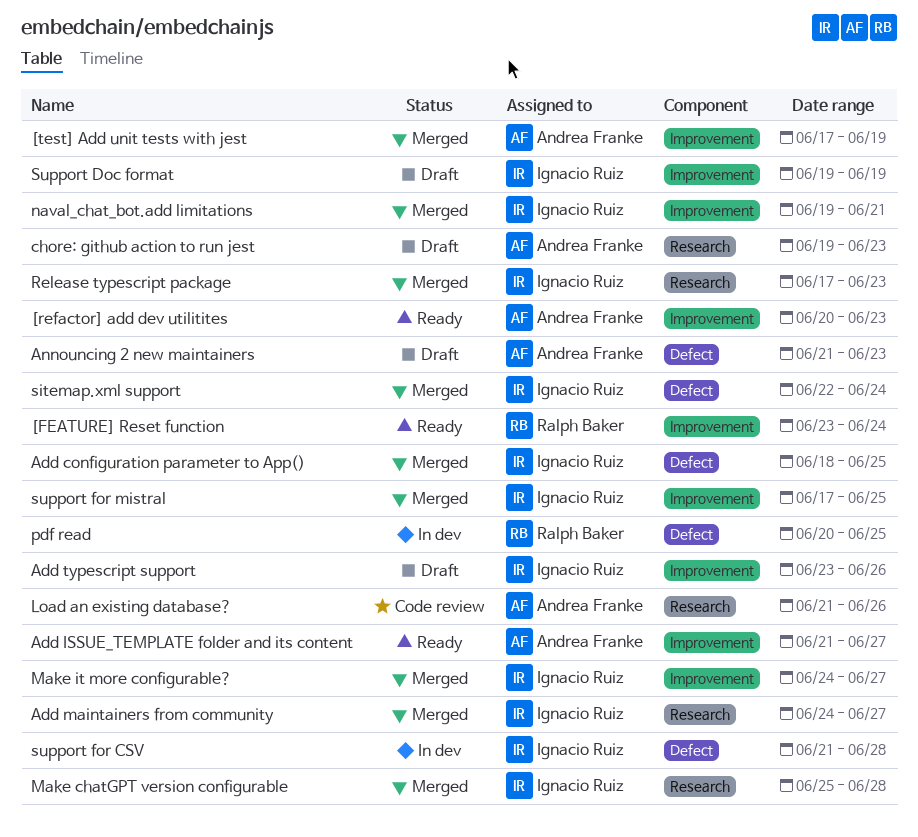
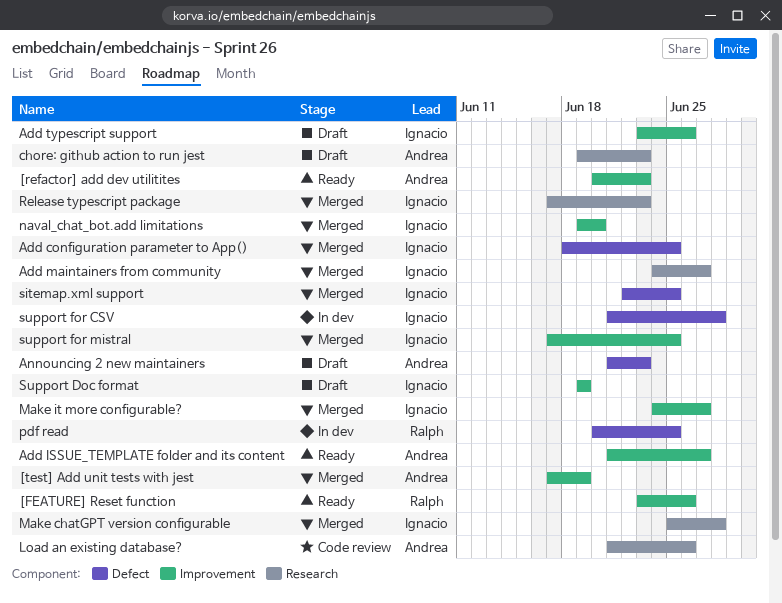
[FEATURE] Reset function, due: Jun 24 -> Jun 26
naval_chat_bot.add limitations, due: Jun 21 -> Jun 20
sitemap.xml support, due: Jun 24 -> Jun 25

